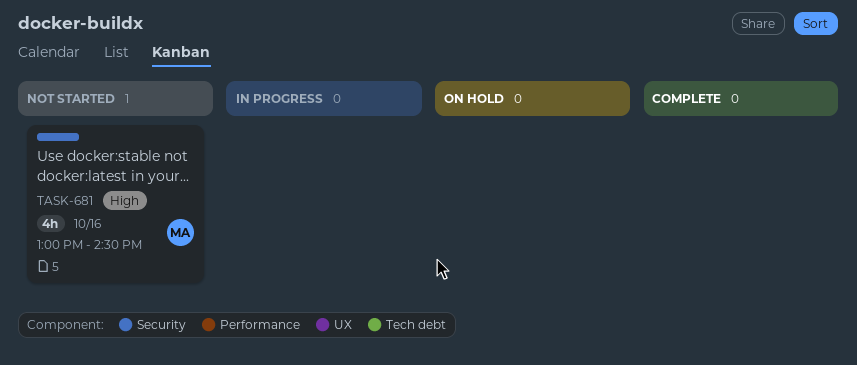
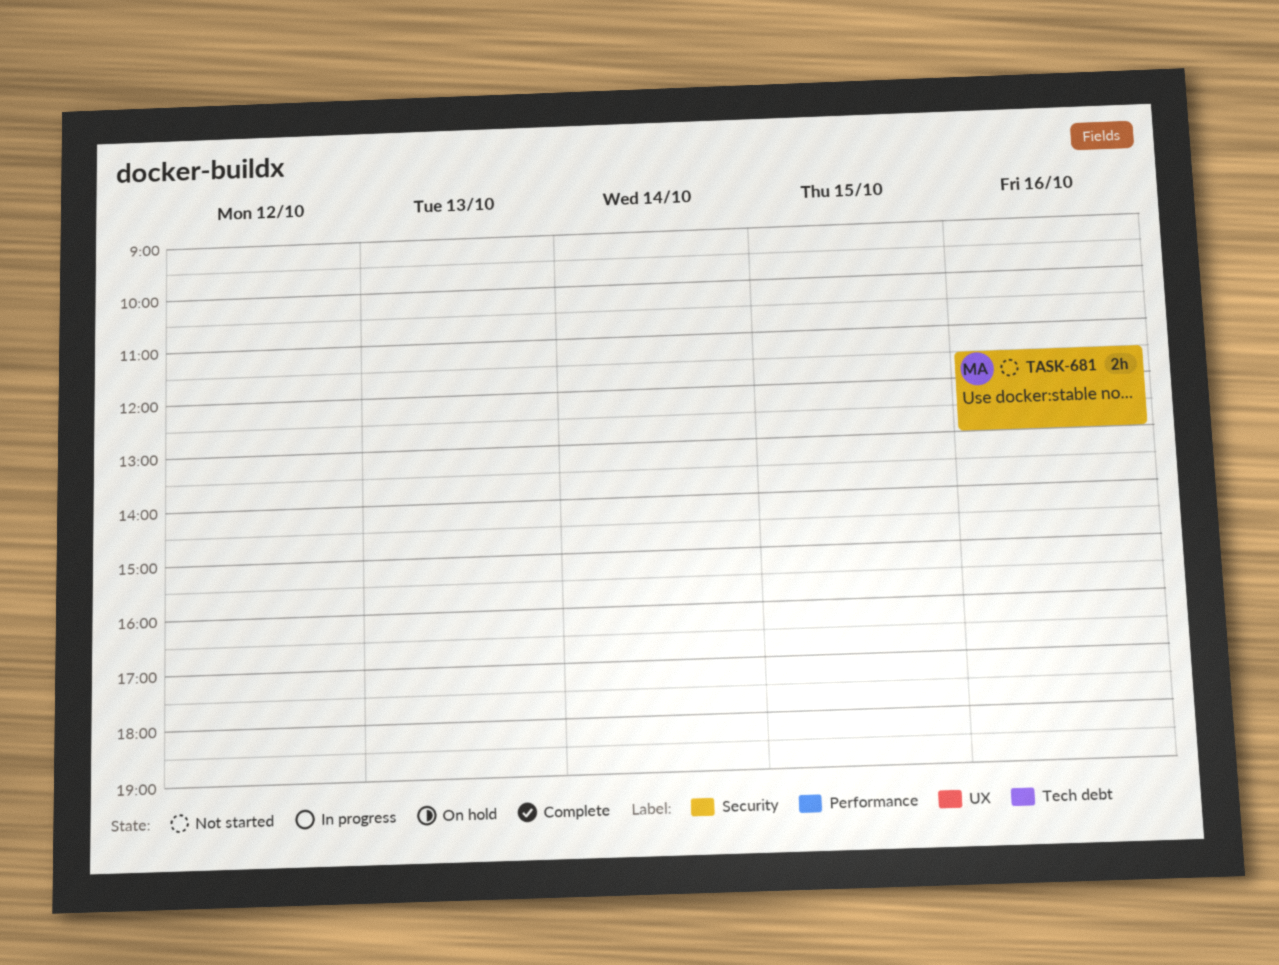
TASK-681, estimate: 4h -> 2h
TASK-681, begins: 13:00 -> 11:30
TASK-681, ends: 14:30 -> 13:00

